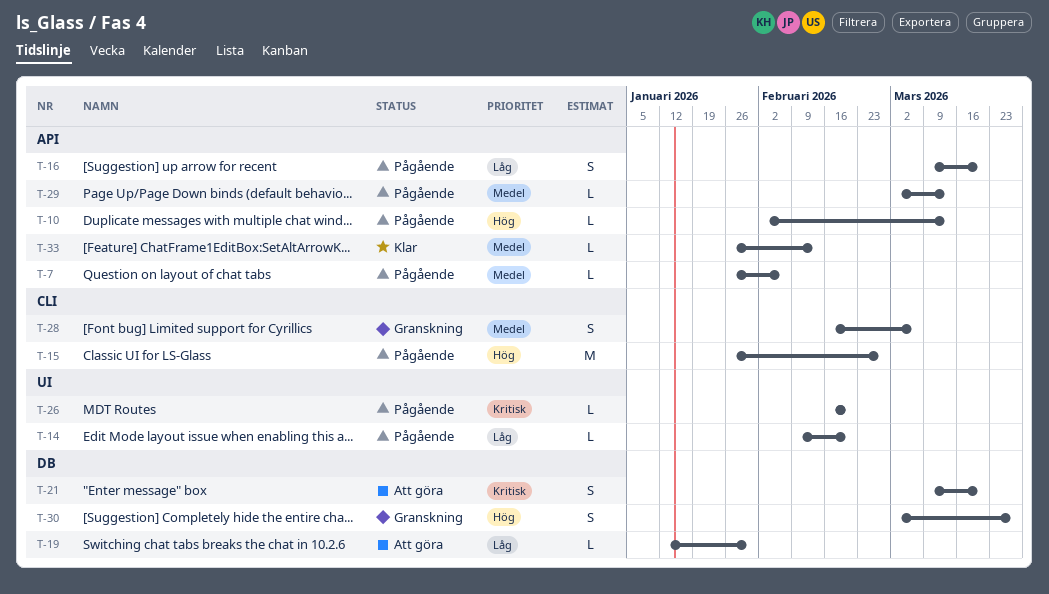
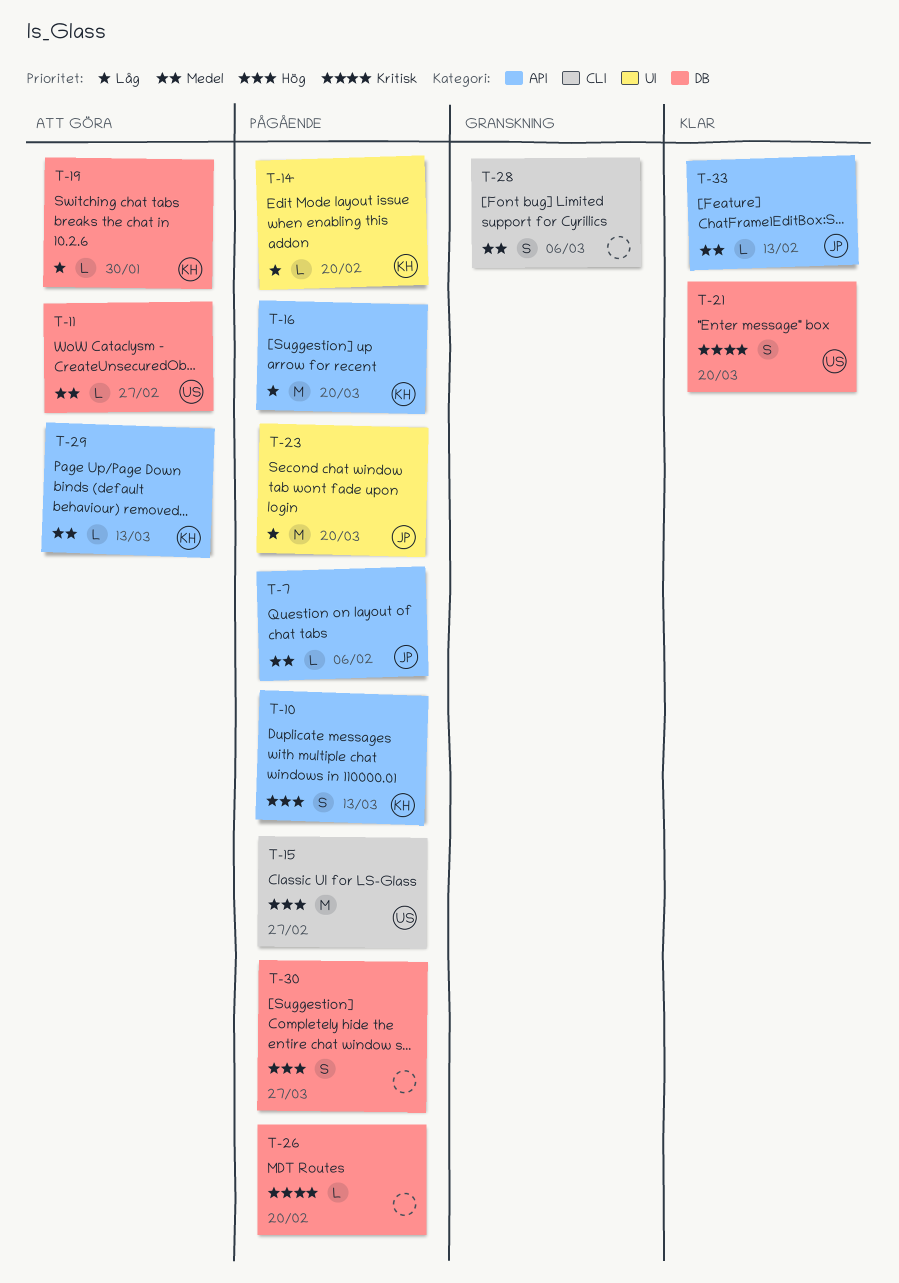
T-10, estimate: L -> S
T-11: none -> present
T-16, estimate: S -> M
T-21, status: Att göra -> Klar
T-23: none -> present
T-26, label: UI -> DB
T-29, status: Pågående -> Att göra
T-30, status: Granskning -> Pågående

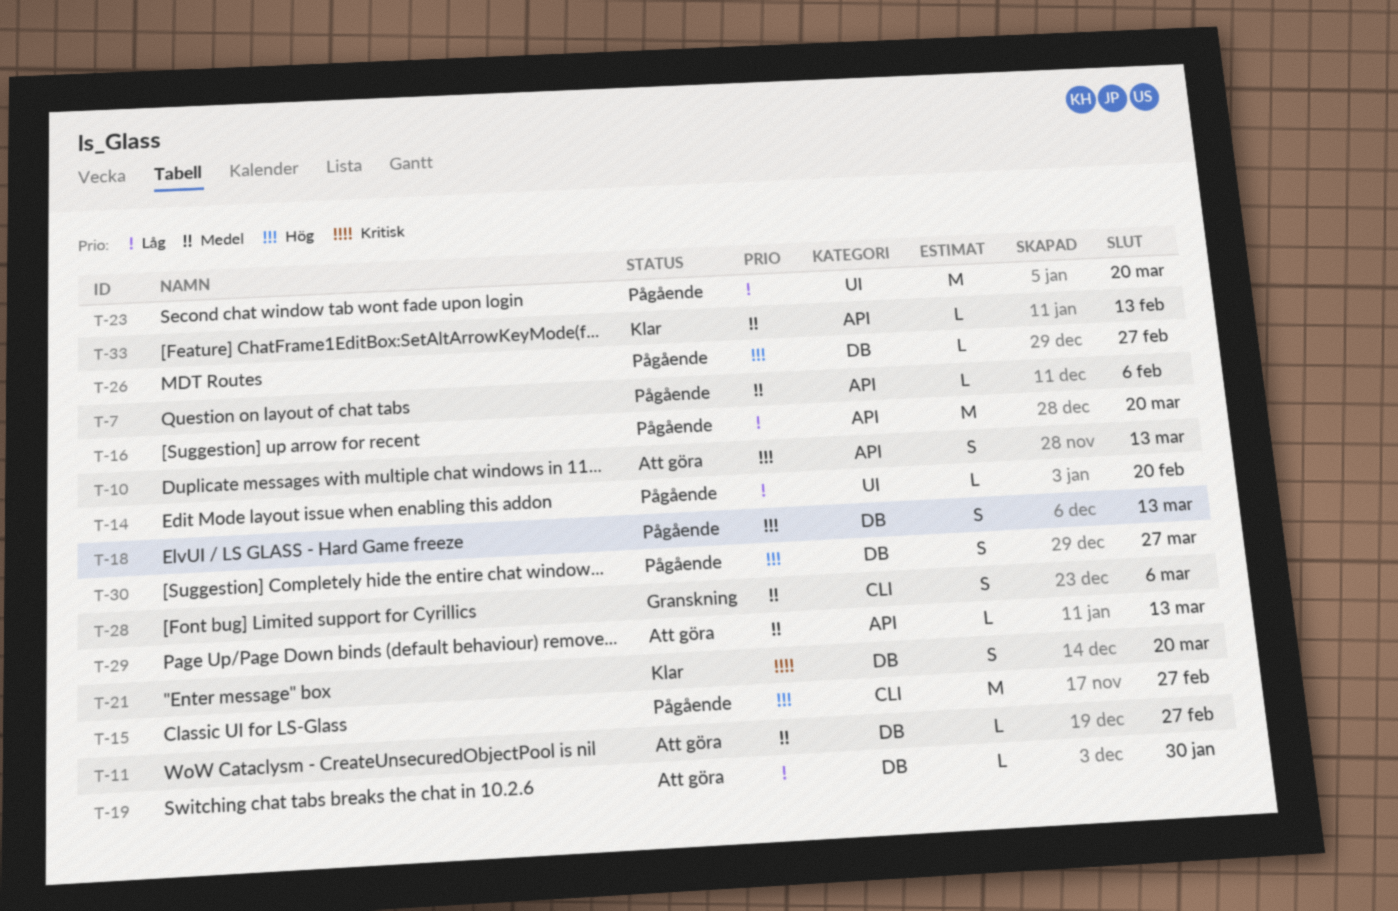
T-10, status: Pågående -> Att göra
T-18: none -> present
T-26, priority: Kritisk -> Hög
T-26, due: Feb 20 -> Feb 27

